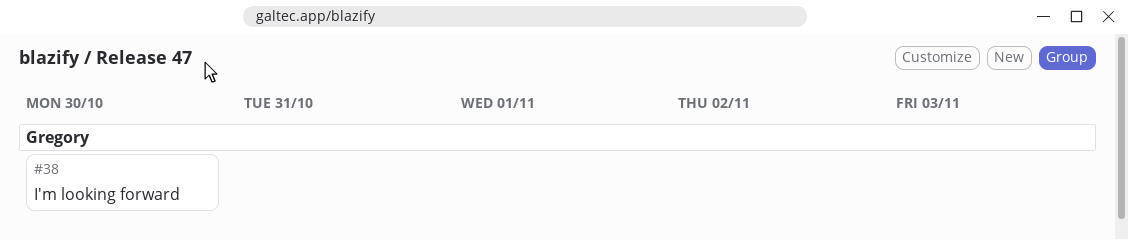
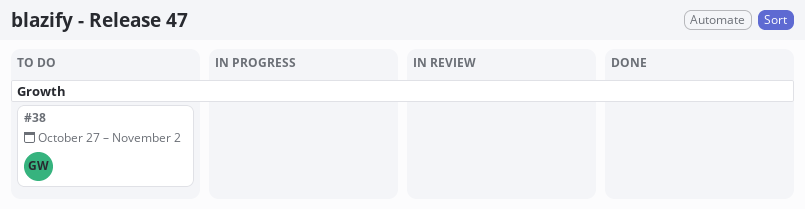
#38, due: Oct 30 -> Nov 2

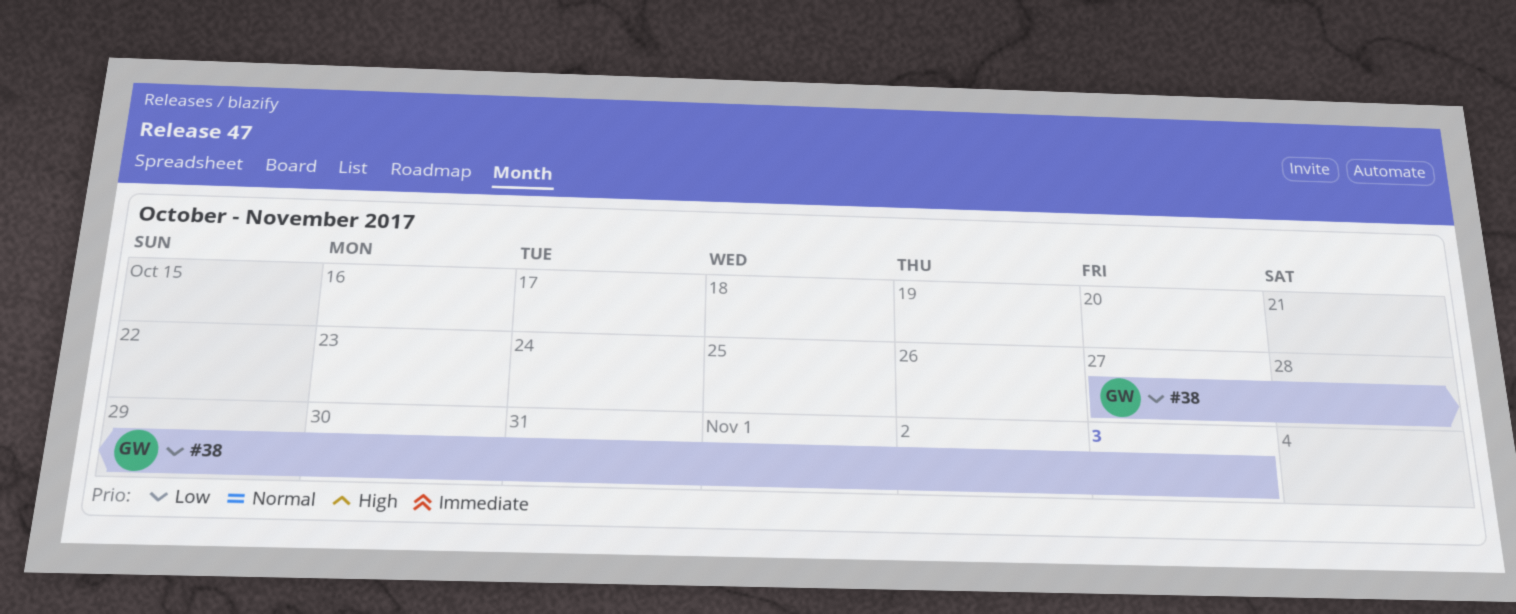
#38, due: Nov 2 -> Nov 3

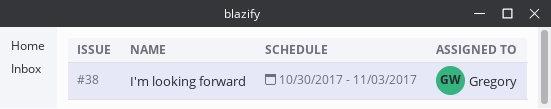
#38, start: Oct 27 -> Oct 30

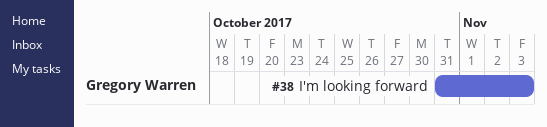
#38, start: Oct 30 -> Oct 31

